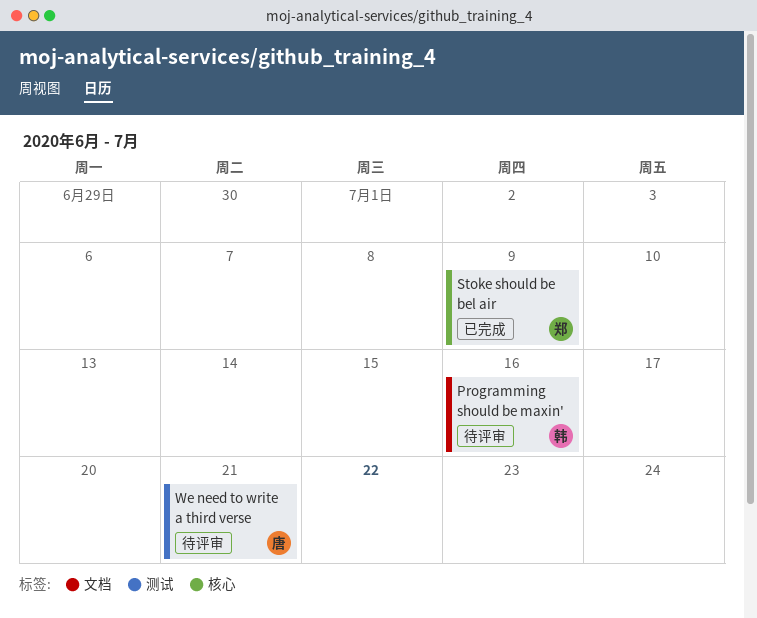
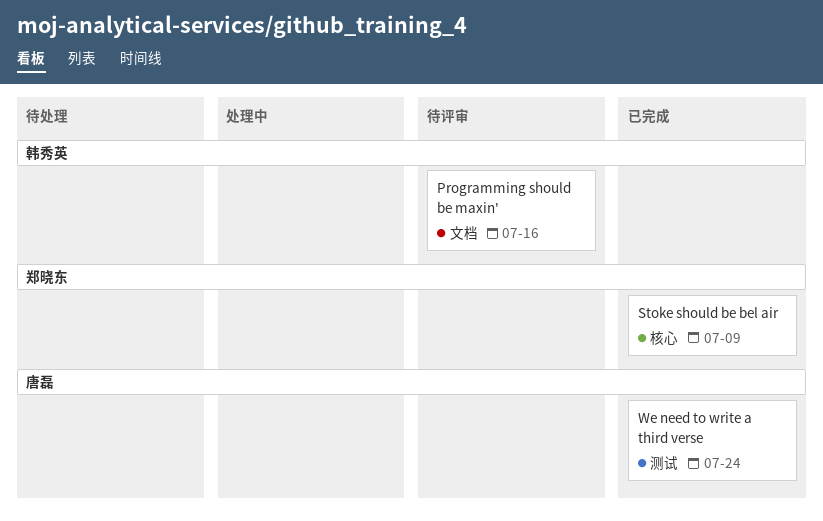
We need to write a third verse, status: 待评审 -> 已完成
We need to write a third verse, due: Jul 21 -> Jul 24

